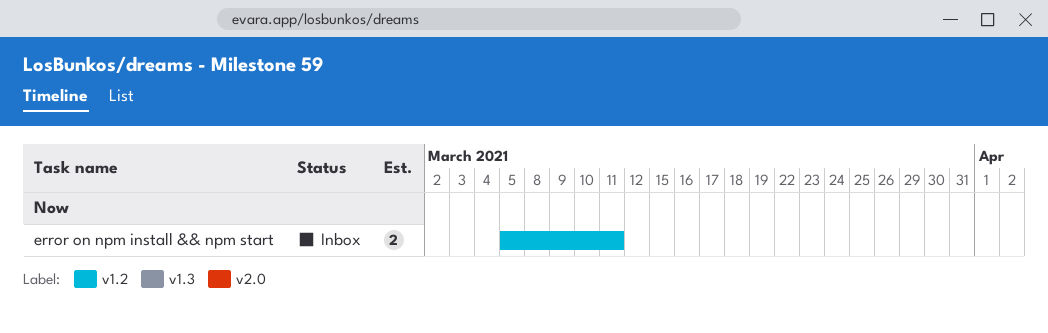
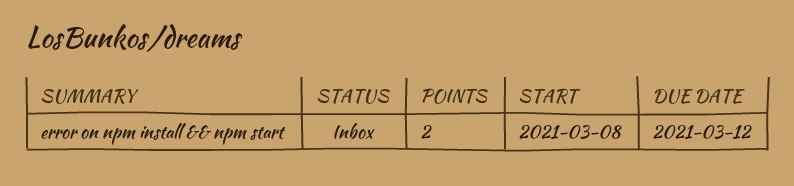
error on npm install && npm start, start: Mar 5 -> Mar 8
error on npm install && npm start, due: Mar 11 -> Mar 12

